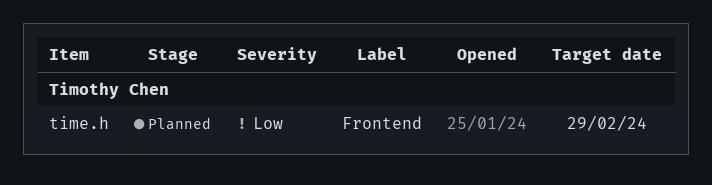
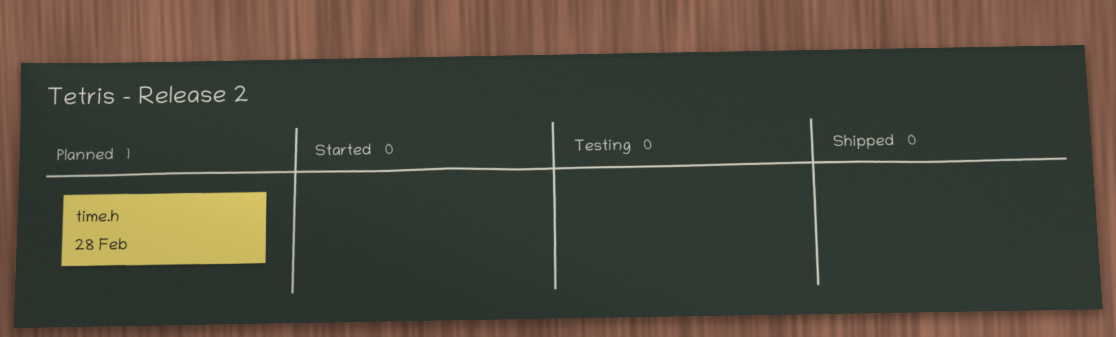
time.h, due: Feb 29 -> Feb 28

